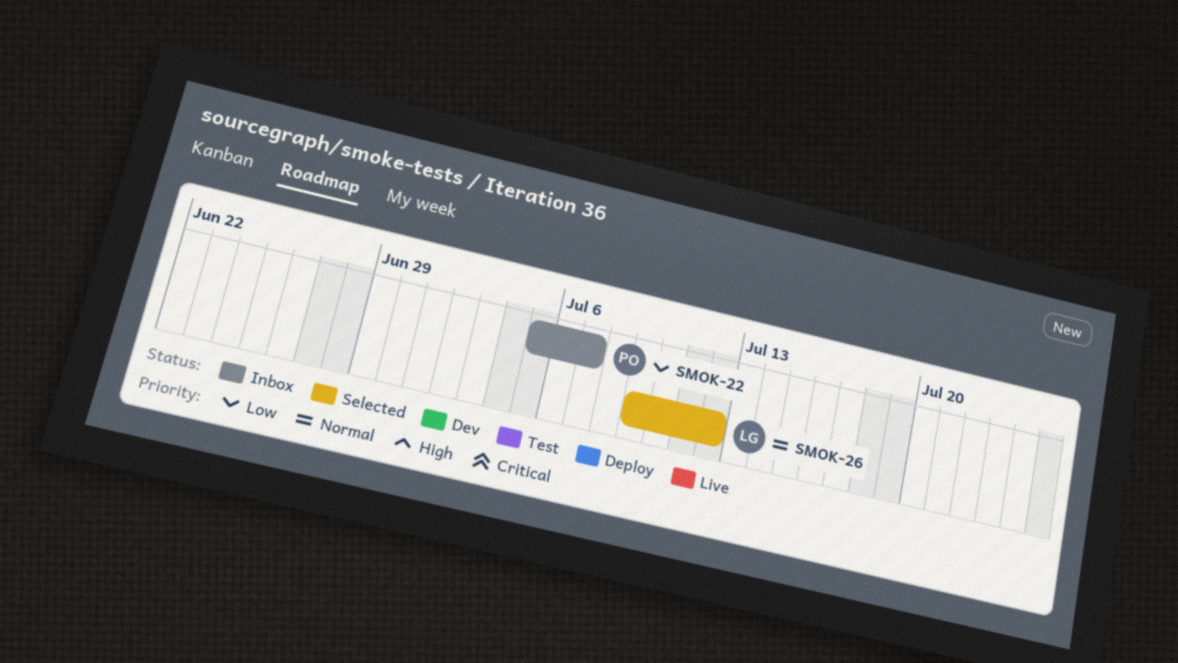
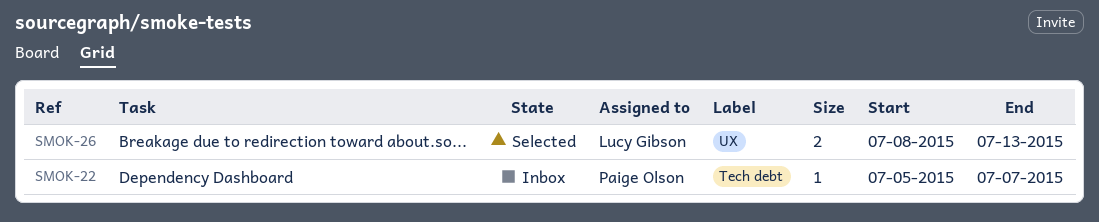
SMOK-26, start: Jul 9 -> Jul 8
SMOK-26, due: Jul 12 -> Jul 13

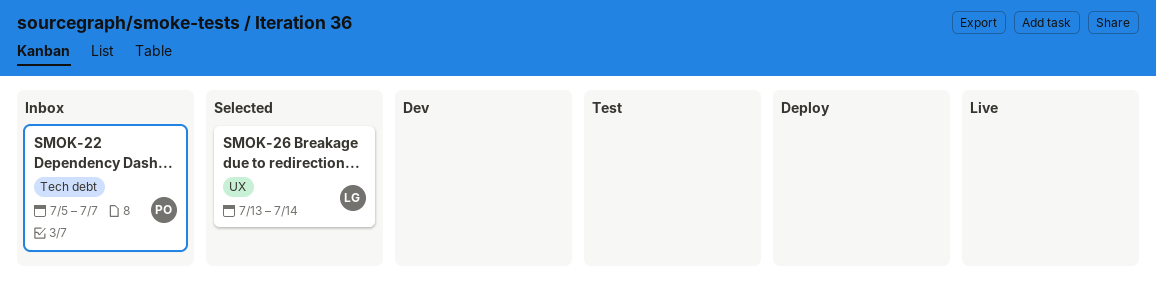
SMOK-26, start: Jul 8 -> Jul 13
SMOK-26, due: Jul 13 -> Jul 14

